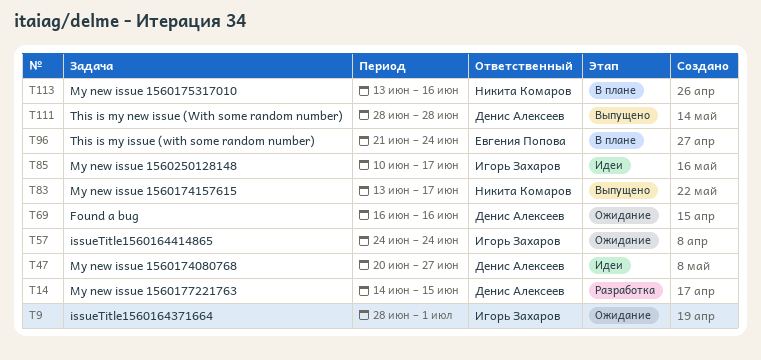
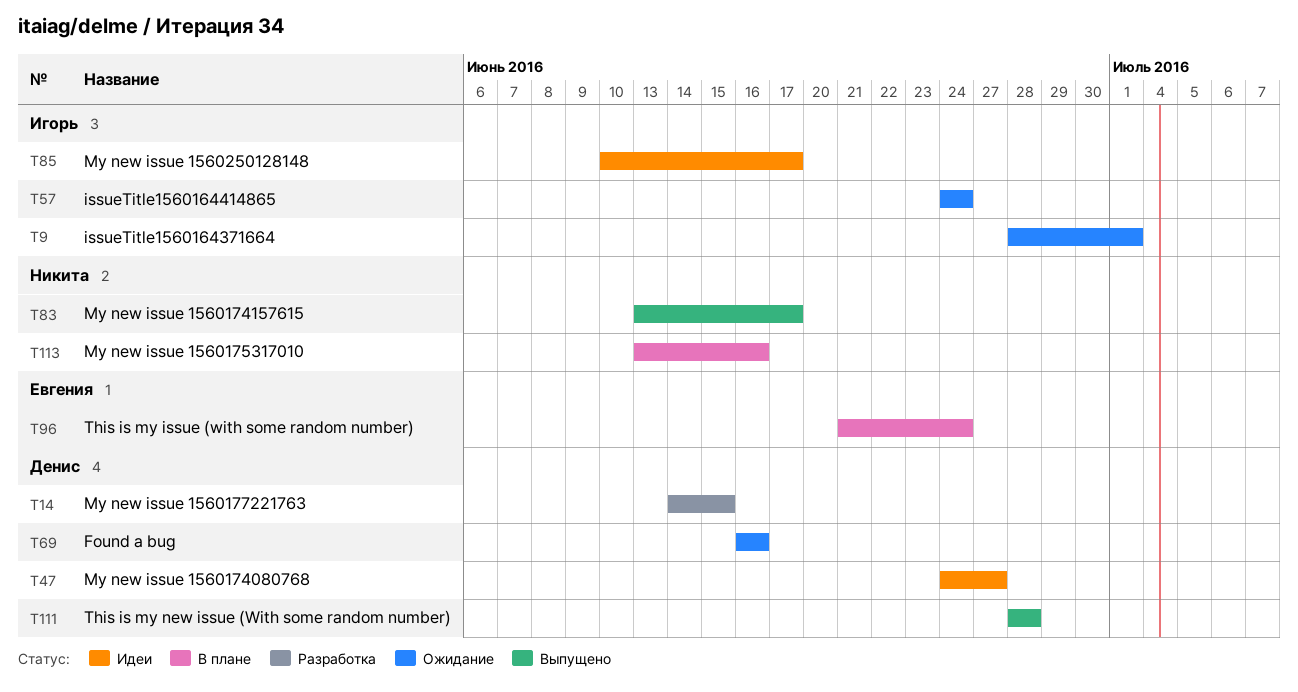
T47, start: Jun 20 -> Jun 24

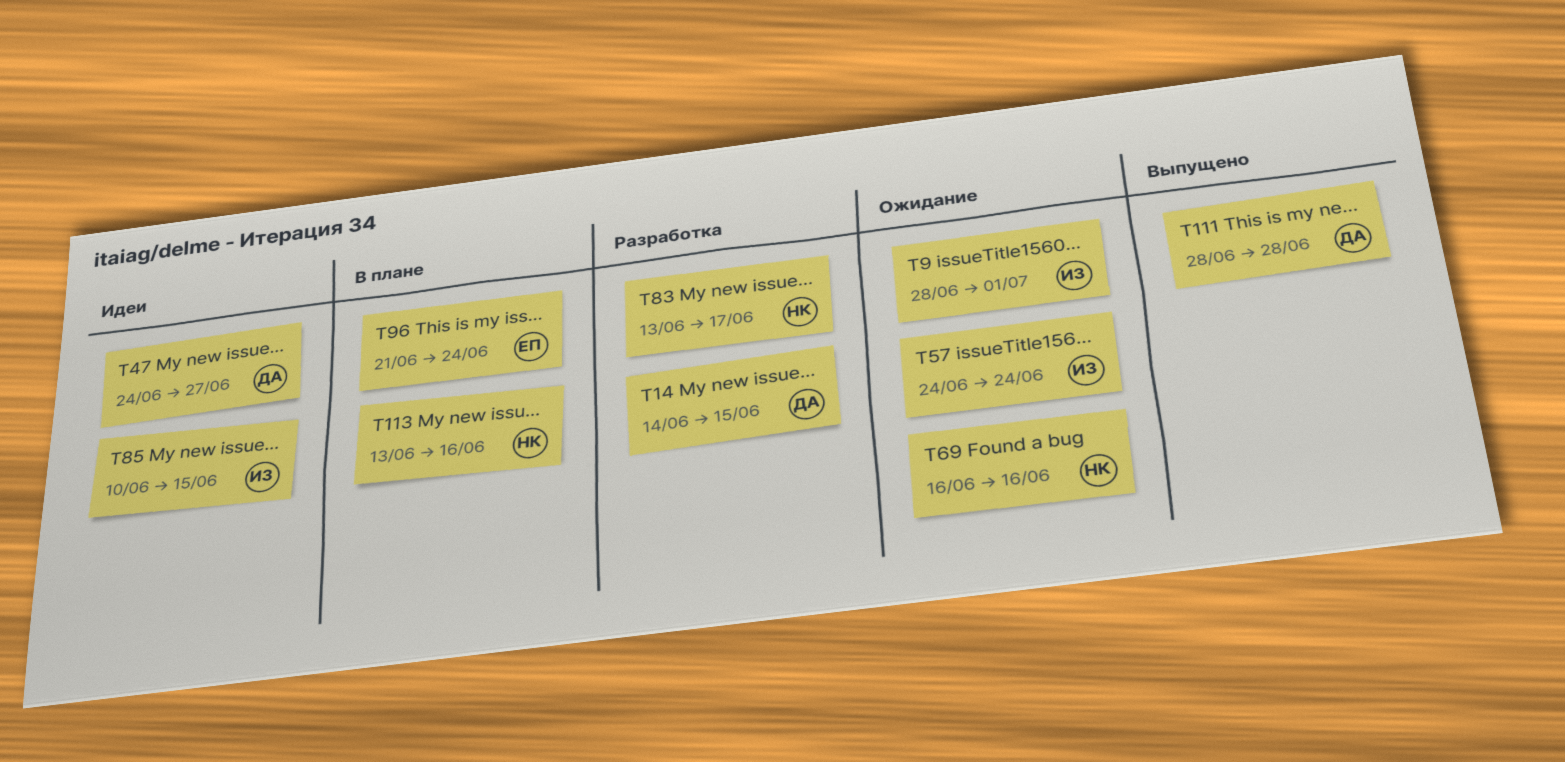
T69, owner: Денис -> Никита
T83, status: Выпущено -> Разработка
T85, due: Jun 17 -> Jun 15

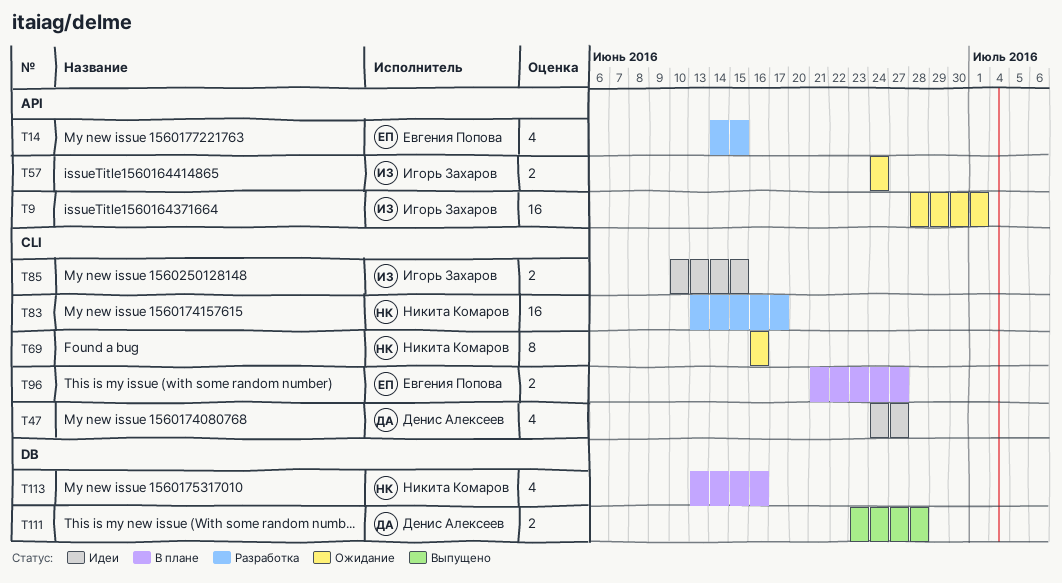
T14, owner: Денис Алексеев -> Евгения Попова
T96, due: Jun 24 -> Jun 27
T111, start: Jun 28 -> Jun 23

